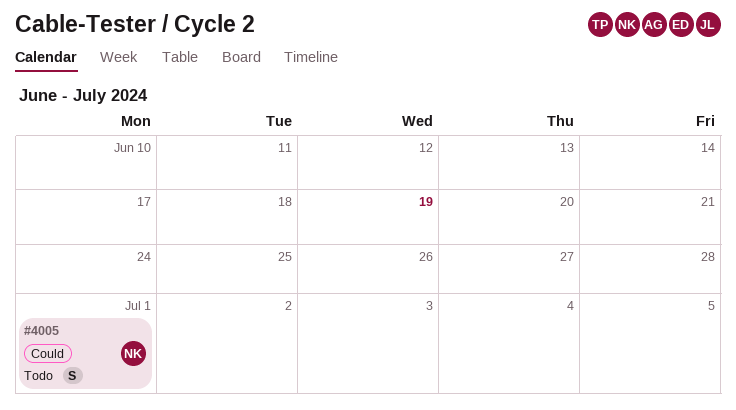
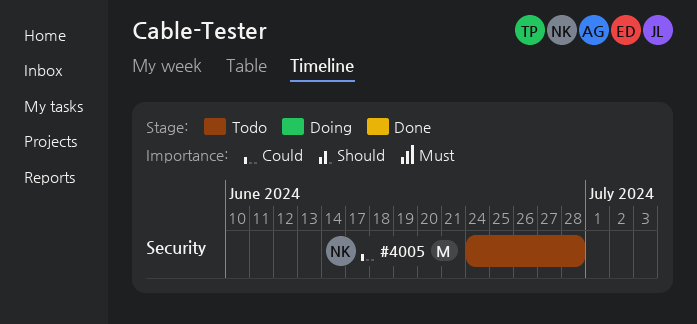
#4005, estimate: S -> M
#4005, due: Jul 1 -> Jun 28

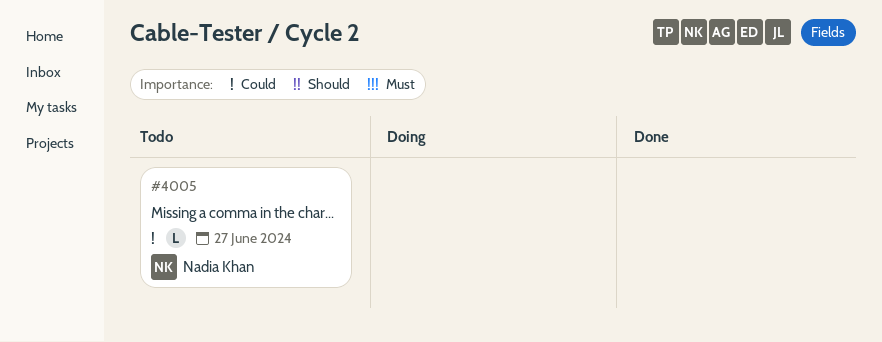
#4005, estimate: M -> L
#4005, due: Jun 28 -> Jun 27

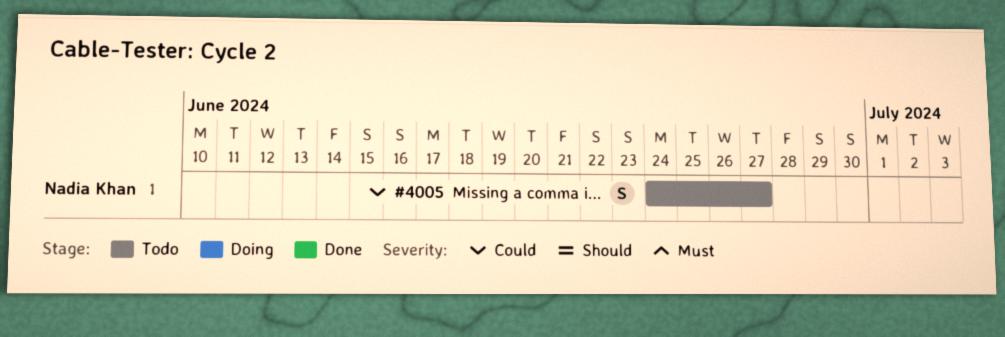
#4005, estimate: L -> S

